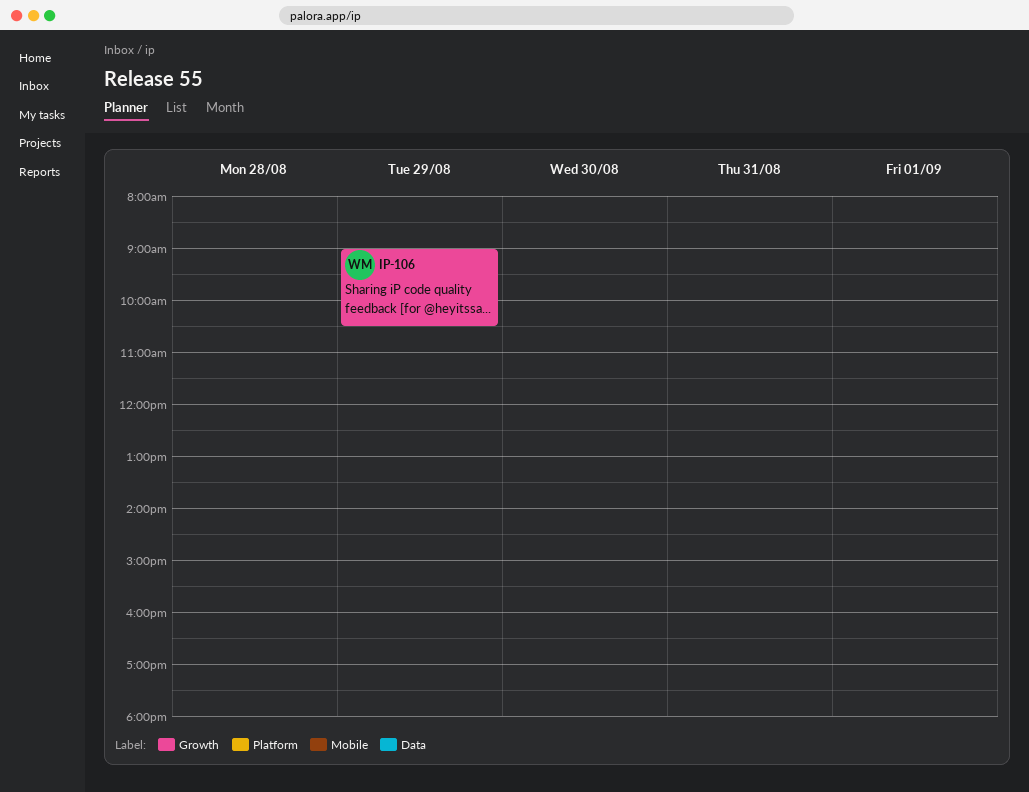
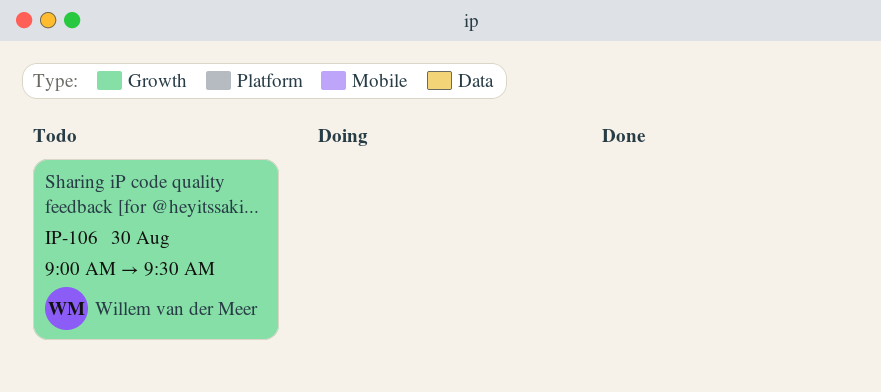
IP-106, day: Aug 29 -> Aug 30
IP-106, ends: 10:30 -> 09:30

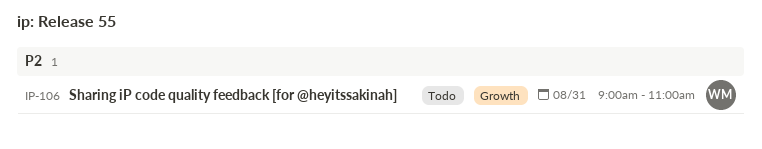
IP-106, day: Aug 30 -> Aug 31
IP-106, ends: 09:30 -> 11:00

